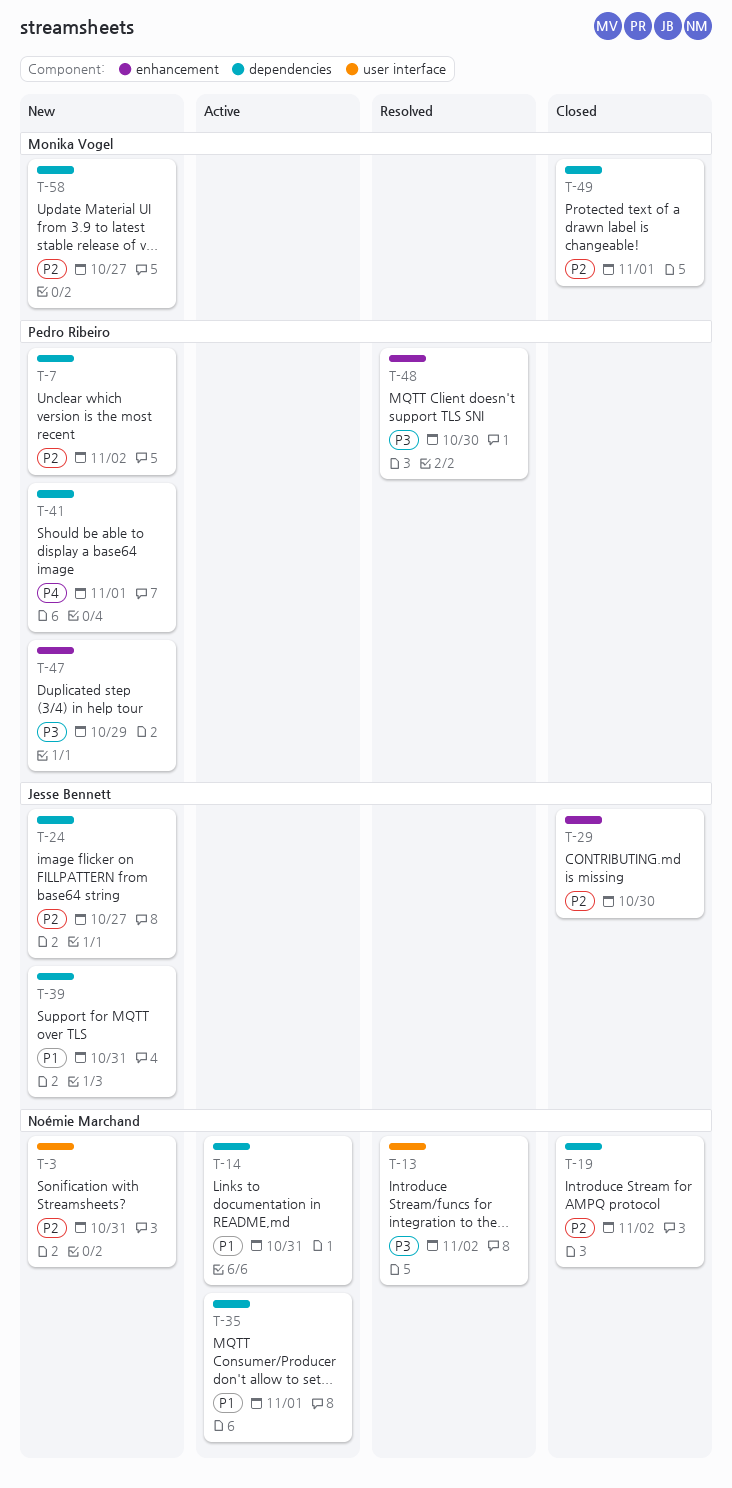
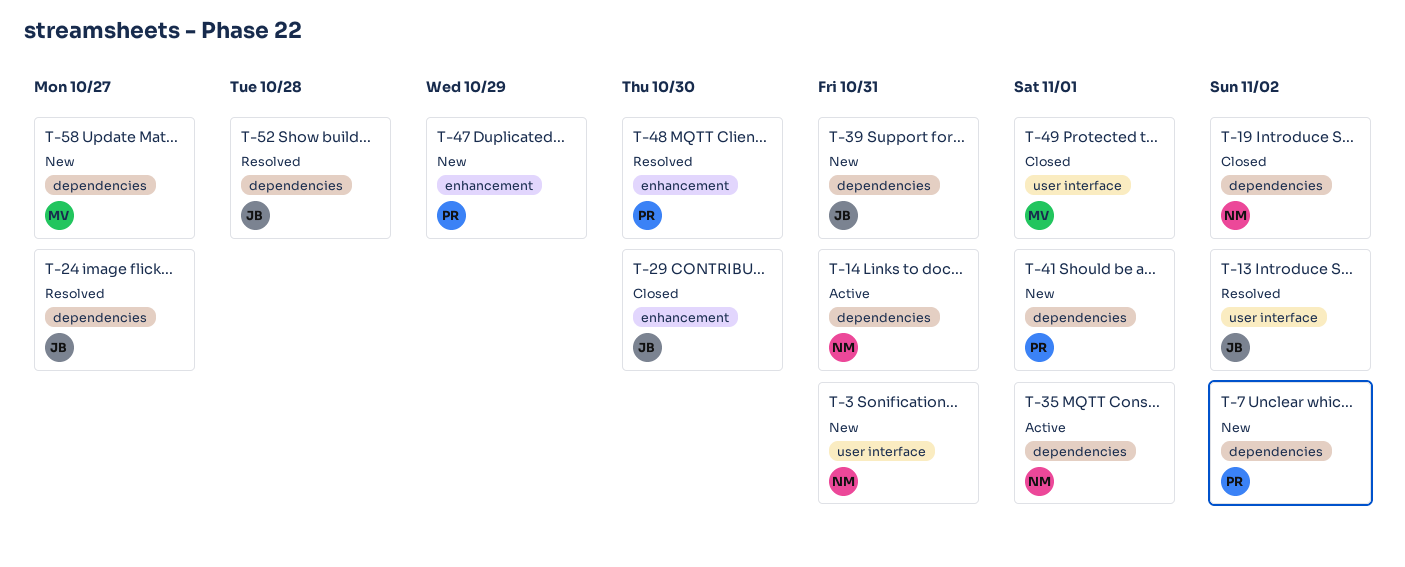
T-13, owner: Noémie Marchand -> Jesse Bennett
T-24, status: New -> Resolved
T-49, label: dependencies -> user interface
T-52: none -> present

